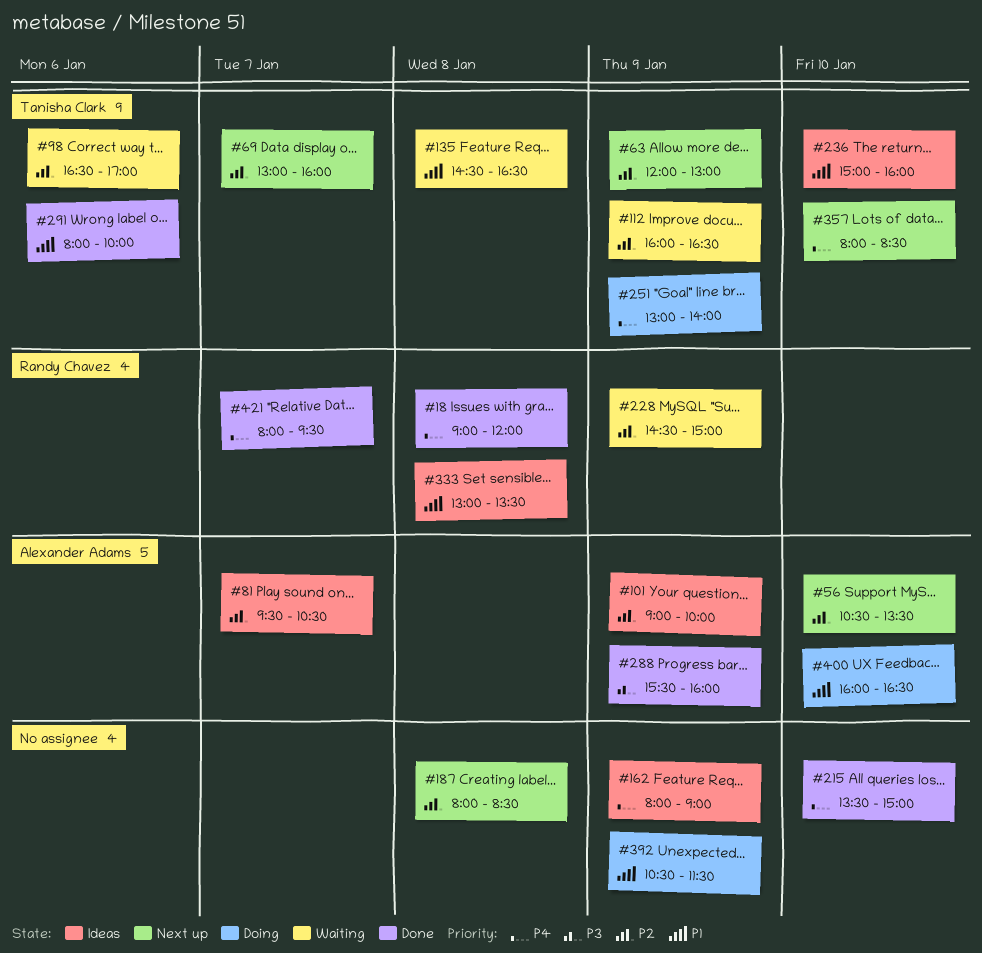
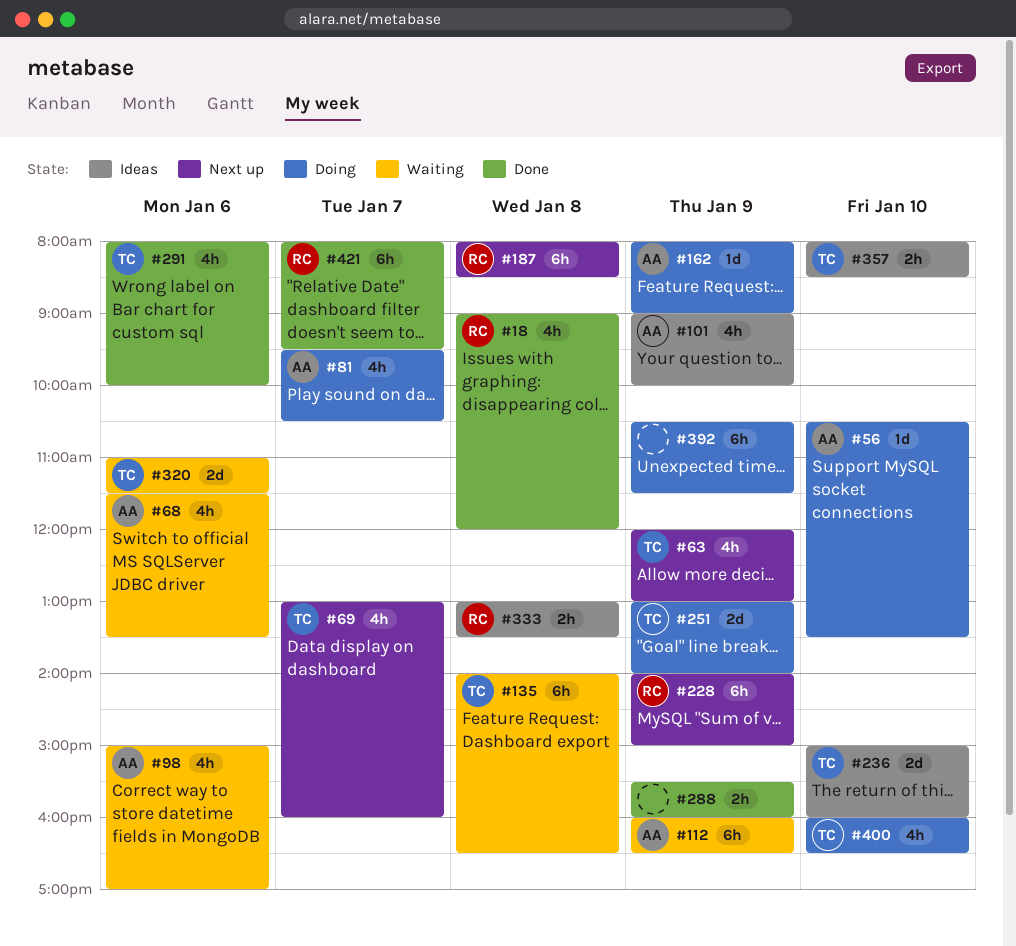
#56, status: Next up -> Doing
#68: none -> present
#81, status: Ideas -> Doing
#98, owner: Tanisha Clark -> Alexander Adams
#98, begins: 16:30 -> 15:00
#112, owner: Tanisha Clark -> Alexander Adams
#135, begins: 14:30 -> 14:00
#162, status: Ideas -> Doing
#162, owner: none -> Alexander Adams
#187, owner: none -> Randy Chavez
#215: present -> none
#228, status: Waiting -> Next up
#228, begins: 14:30 -> 14:00
#288, owner: Alexander Adams -> none
#320: none -> present
#357, status: Next up -> Ideas
#400, owner: Alexander Adams -> Tanisha Clark

